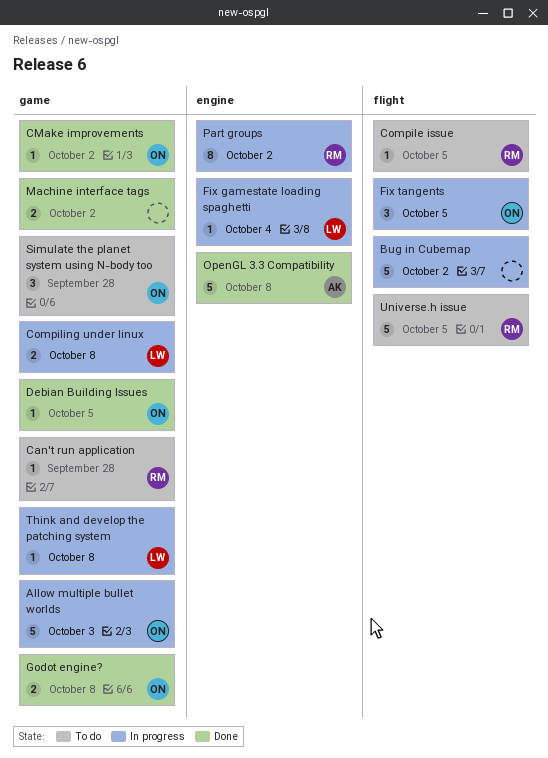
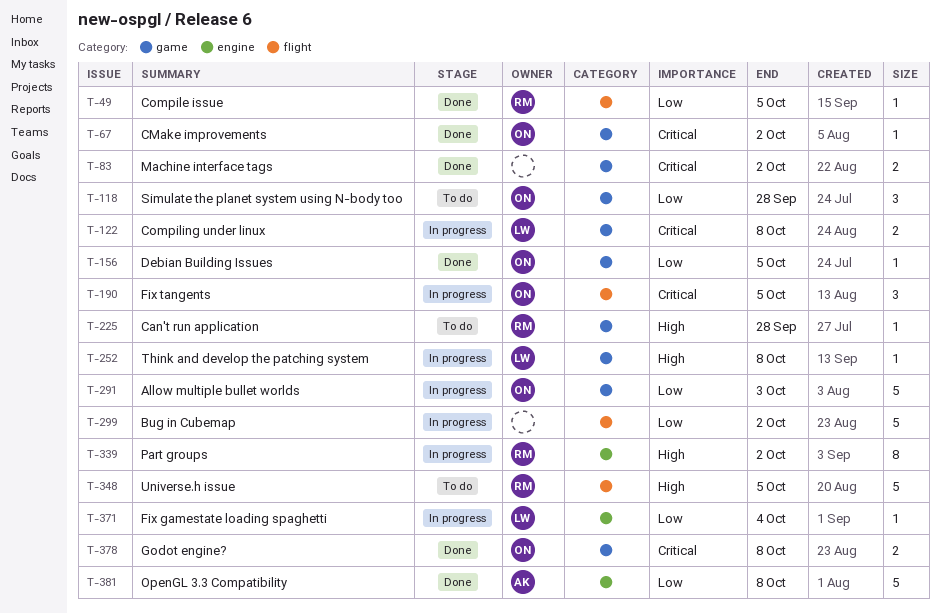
Compile issue, status: To do -> Done

